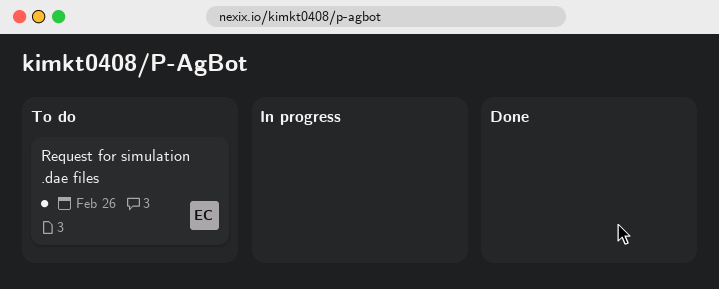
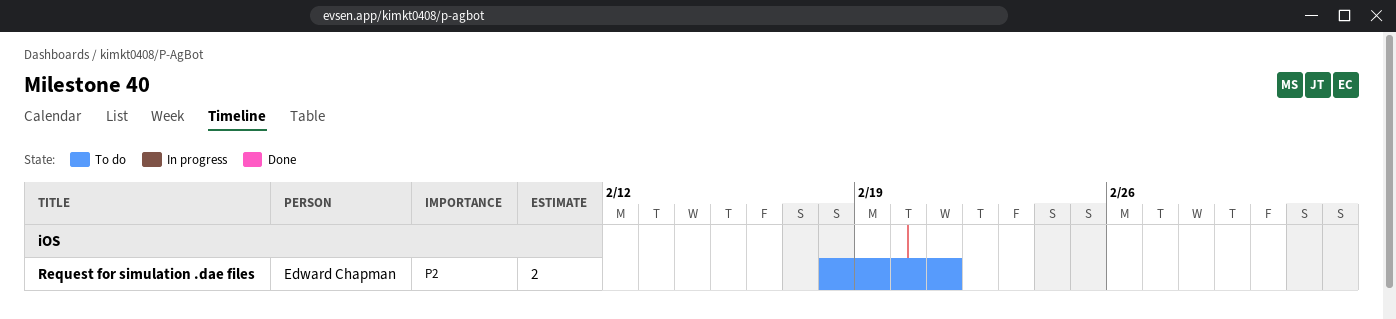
Request for simulation .dae files, estimate: 1 -> 2
Request for simulation .dae files, due: Feb 26 -> Feb 21

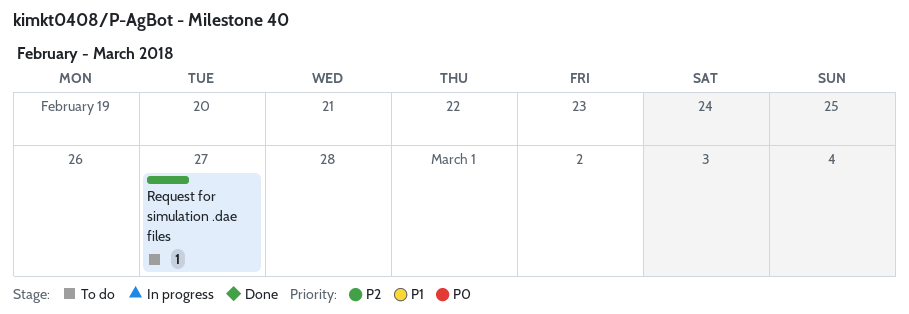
Request for simulation .dae files, estimate: 2 -> 1
Request for simulation .dae files, due: Feb 21 -> Feb 27

